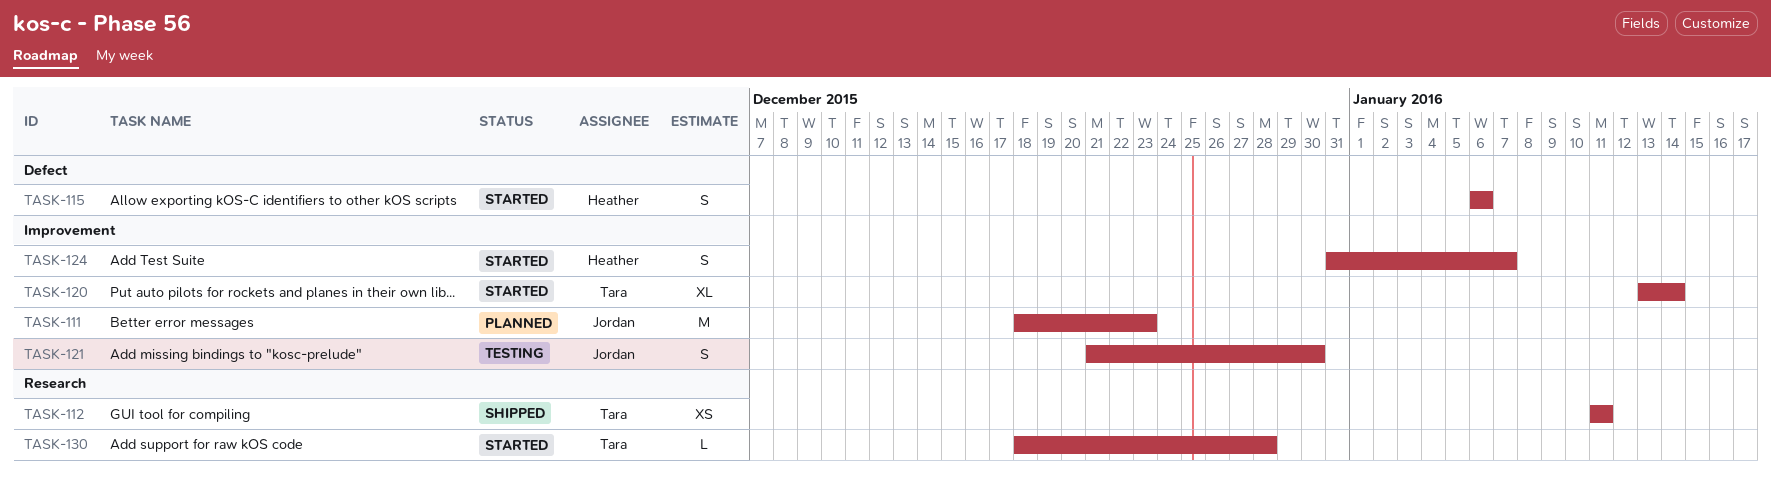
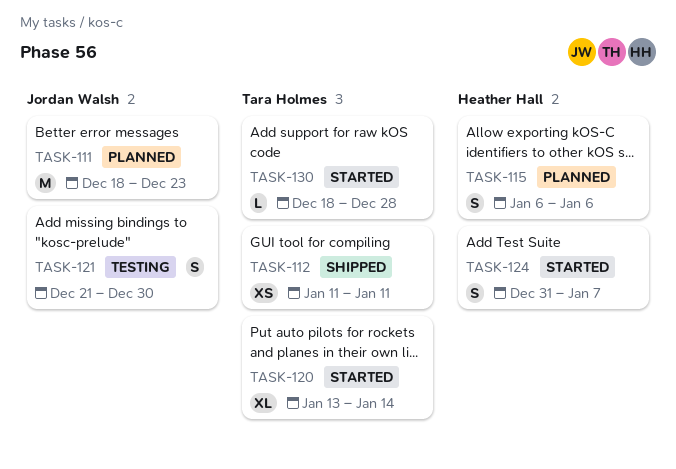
TASK-115, status: Started -> Planned

